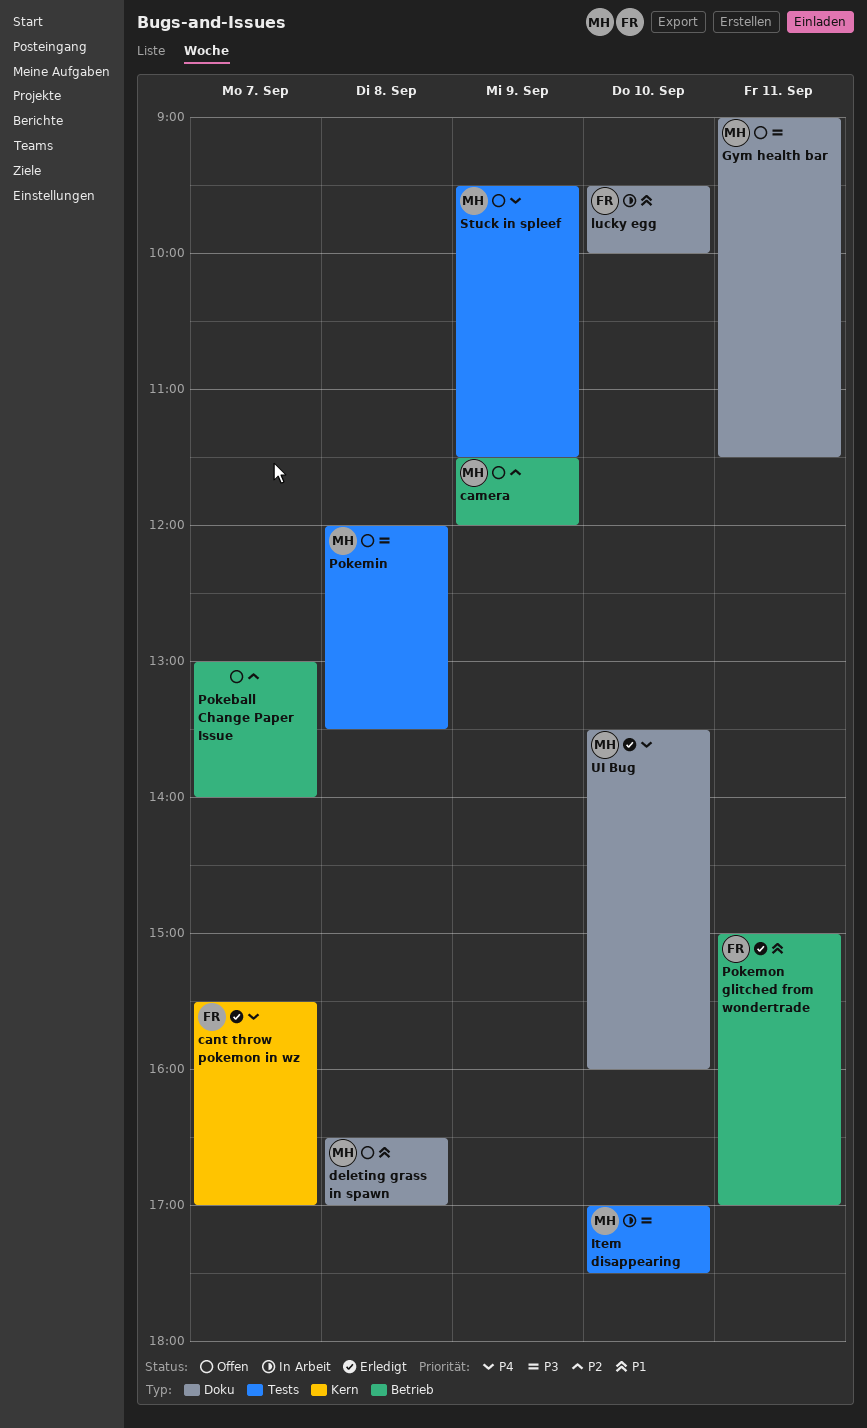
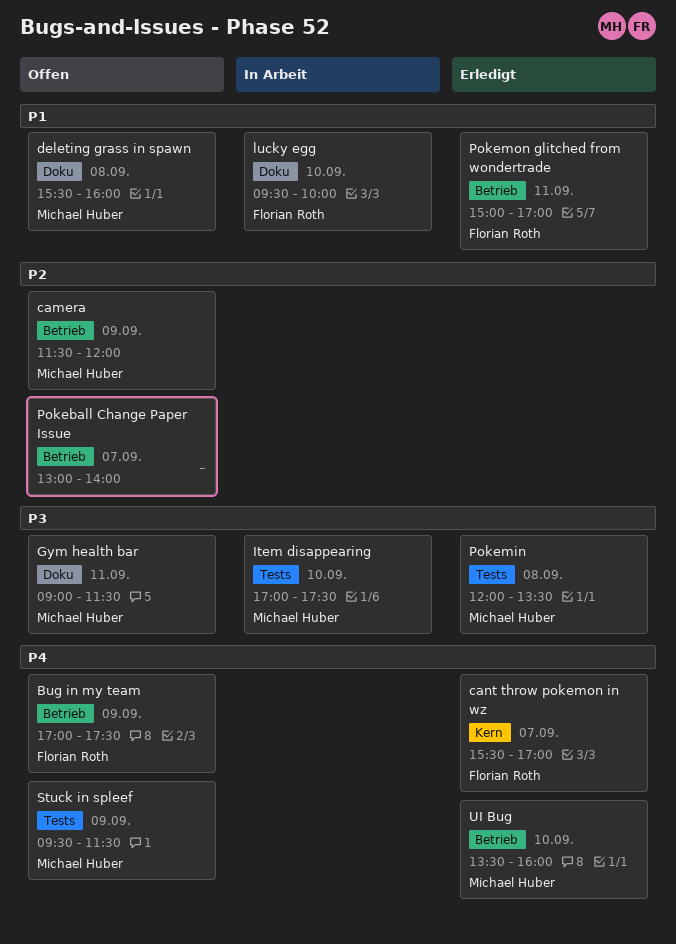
Bug in my team: none -> present
deleting grass in spawn, begins: 16:30 -> 15:30
deleting grass in spawn, ends: 17:00 -> 16:00
Pokemin, status: Offen -> Erledigt
UI Bug, label: Doku -> Betrieb

